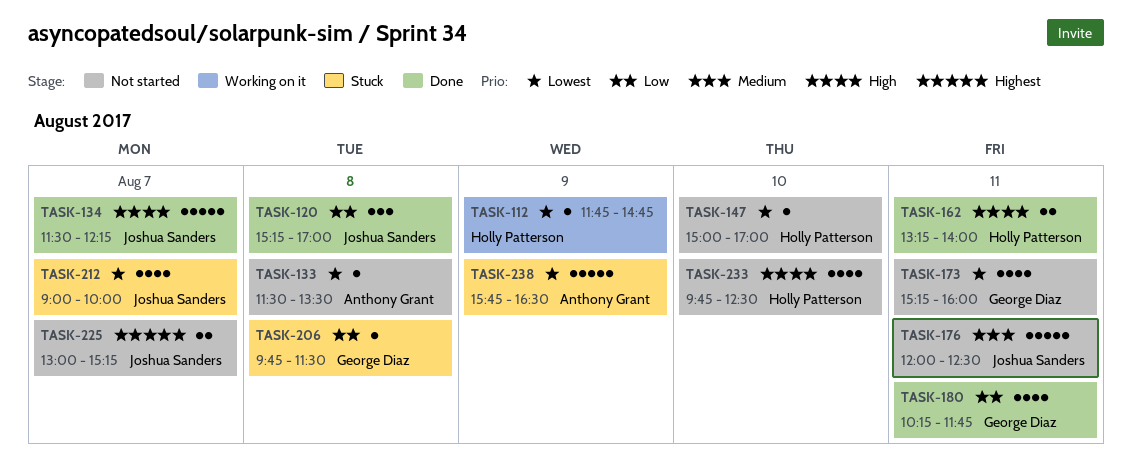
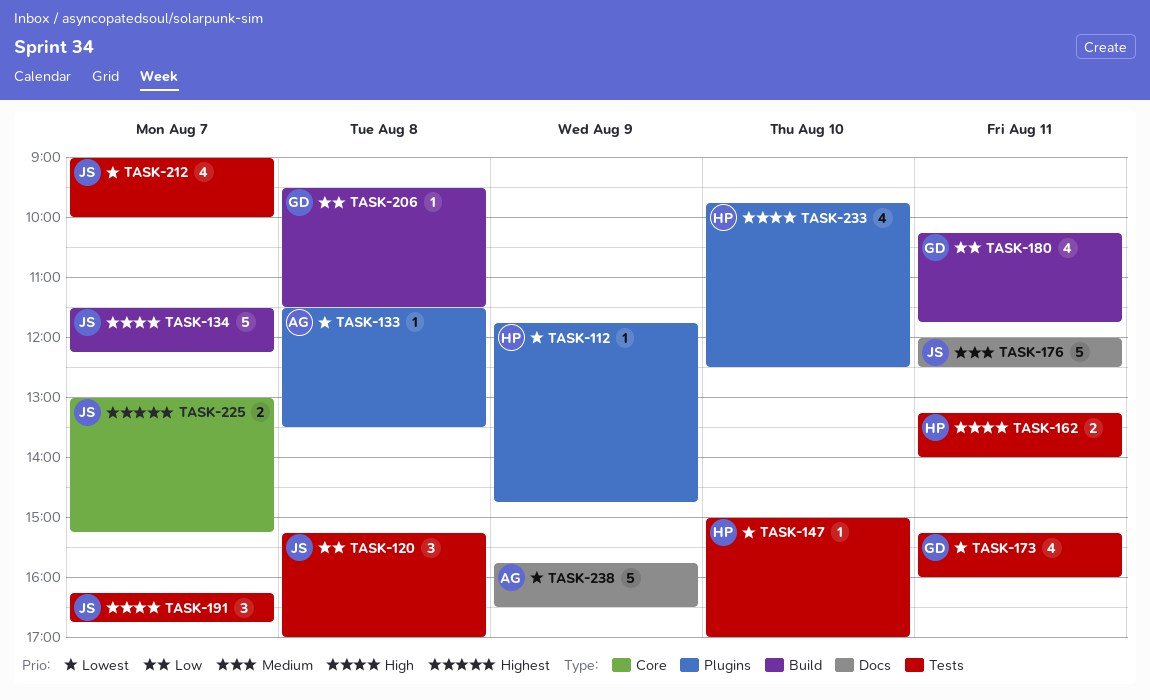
TASK-191: none -> present
TASK-206, begins: 09:45 -> 09:30

